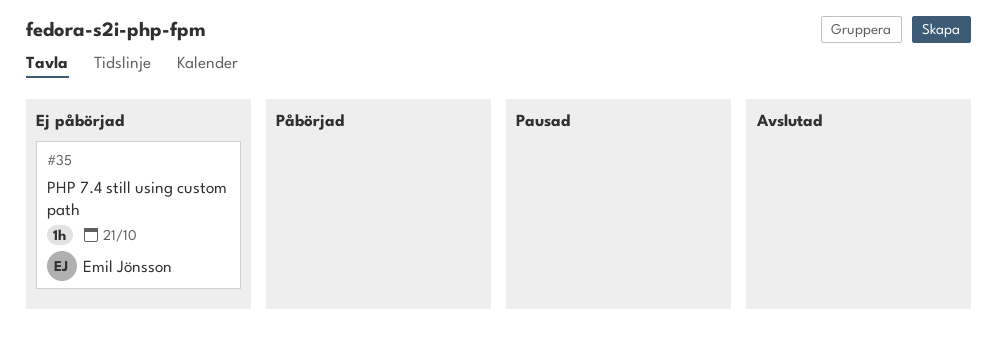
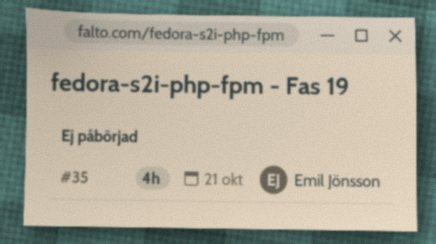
#35, estimate: 1h -> 4h

